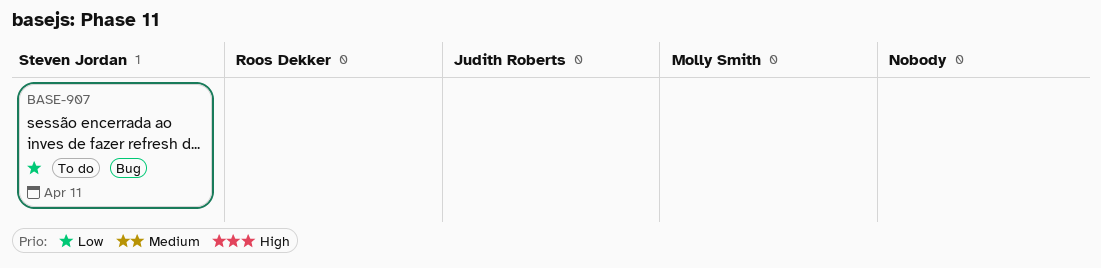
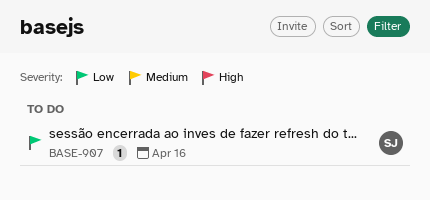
BASE-907, due: Apr 11 -> Apr 16

